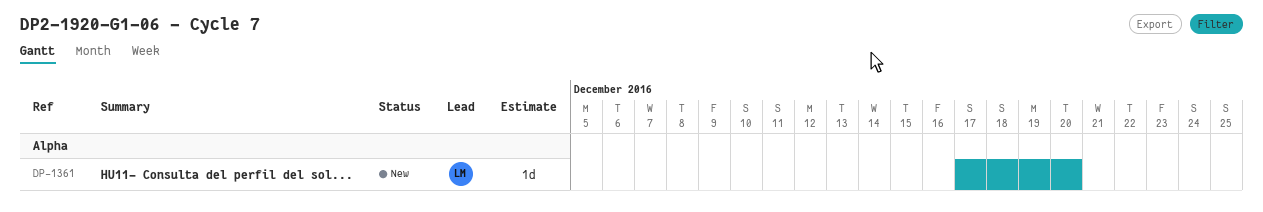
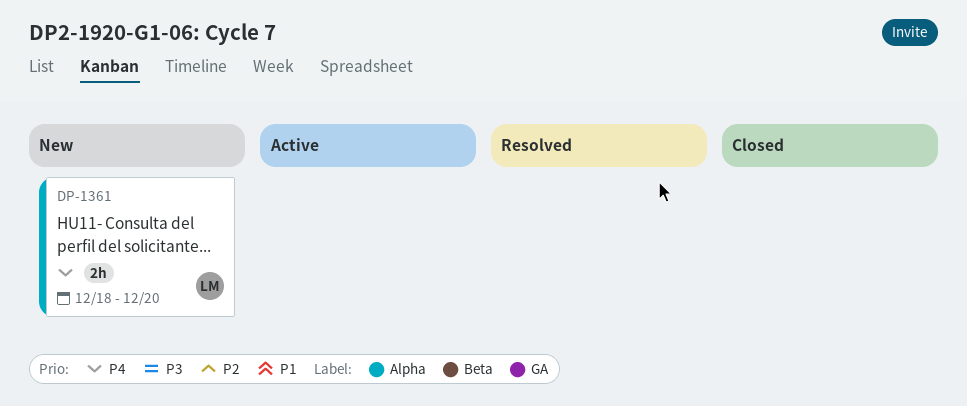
DP-1361, estimate: 1d -> 2h
DP-1361, start: Dec 17 -> Dec 18

